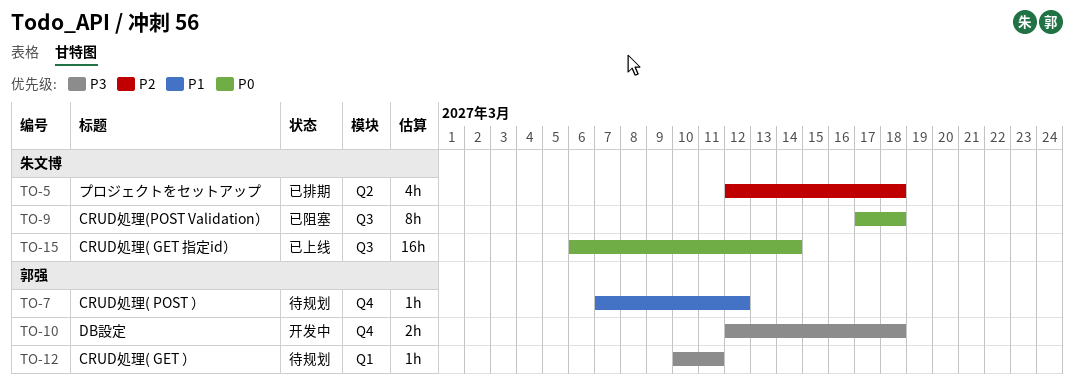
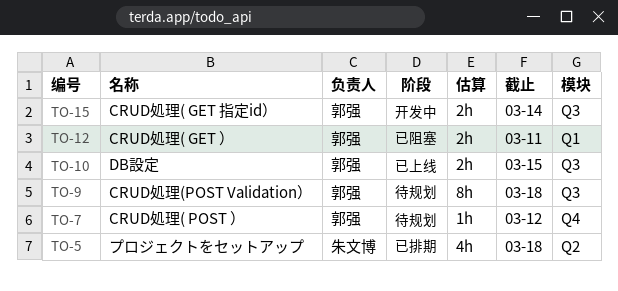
TO-9, status: 已阻塞 -> 待规划
TO-9, owner: 朱文博 -> 郭强
TO-10, status: 开发中 -> 已上线
TO-10, label: Q4 -> Q3
TO-10, due: Mar 18 -> Mar 15
TO-12, status: 待规划 -> 已阻塞
TO-12, estimate: 1h -> 2h
TO-15, status: 已上线 -> 开发中
TO-15, owner: 朱文博 -> 郭强
TO-15, estimate: 16h -> 2h

